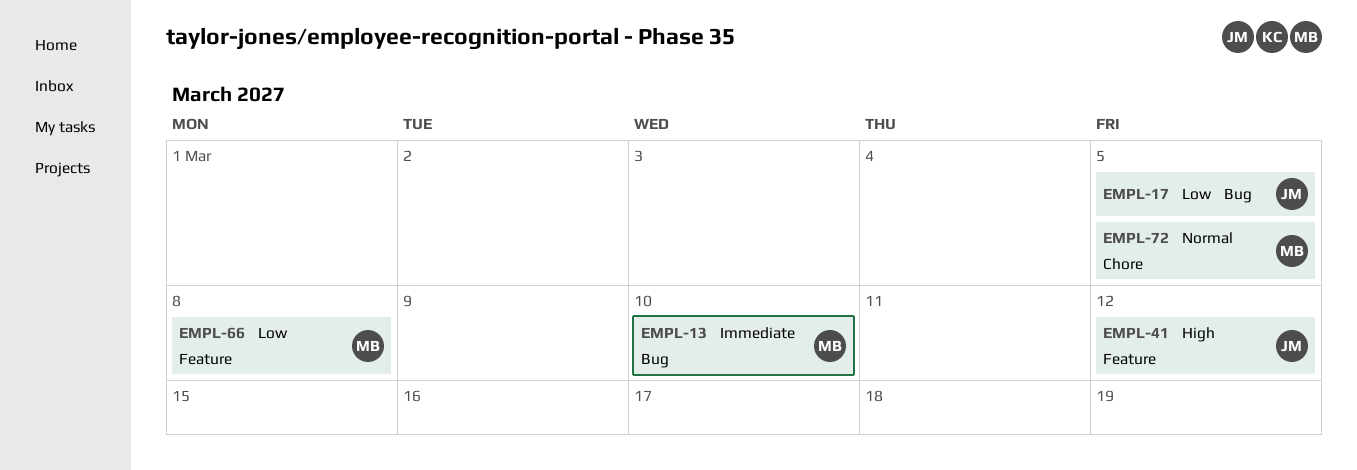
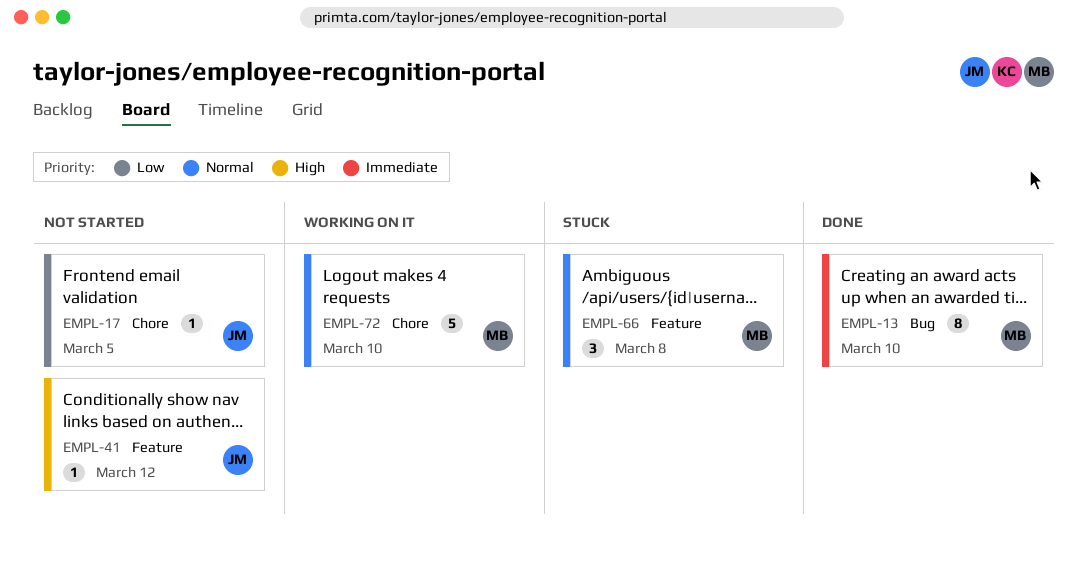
EMPL-17, label: Bug -> Chore
EMPL-66, priority: Low -> Normal
EMPL-72, due: Mar 5 -> Mar 10

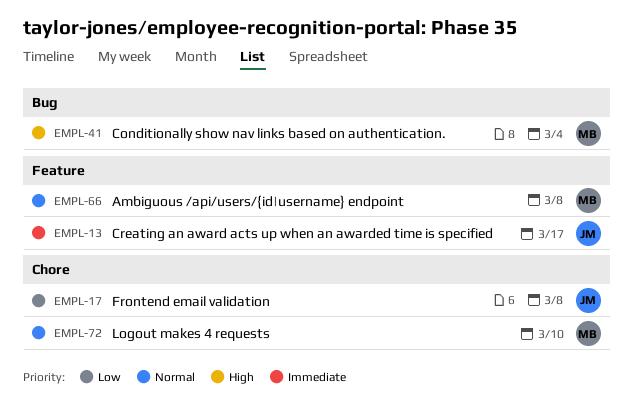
EMPL-13, owner: MB -> JM
EMPL-13, label: Bug -> Feature
EMPL-13, due: Mar 10 -> Mar 17
EMPL-17, due: Mar 5 -> Mar 8
EMPL-41, owner: JM -> MB
EMPL-41, label: Feature -> Bug
EMPL-41, due: Mar 12 -> Mar 4

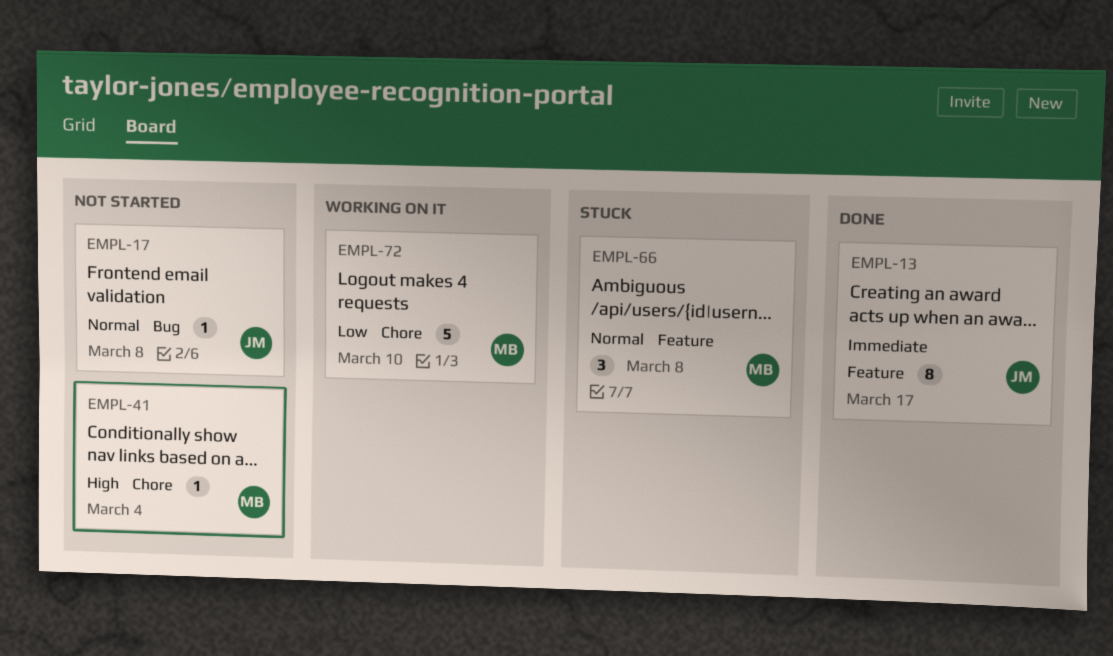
EMPL-17, priority: Low -> Normal
EMPL-17, label: Chore -> Bug
EMPL-41, label: Bug -> Chore
EMPL-72, priority: Normal -> Low

